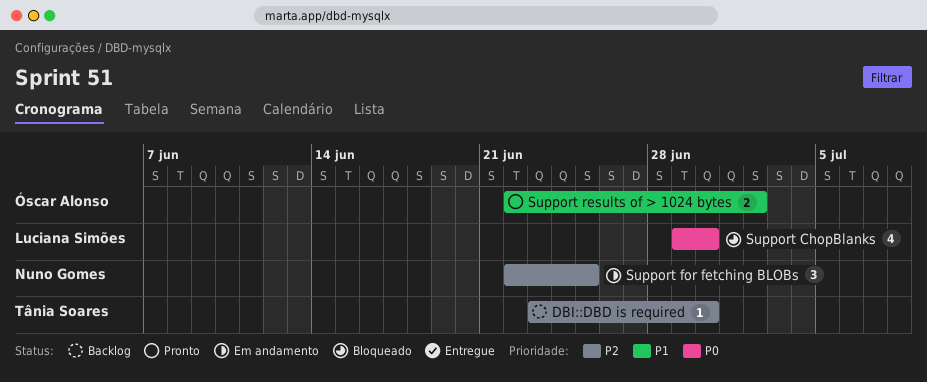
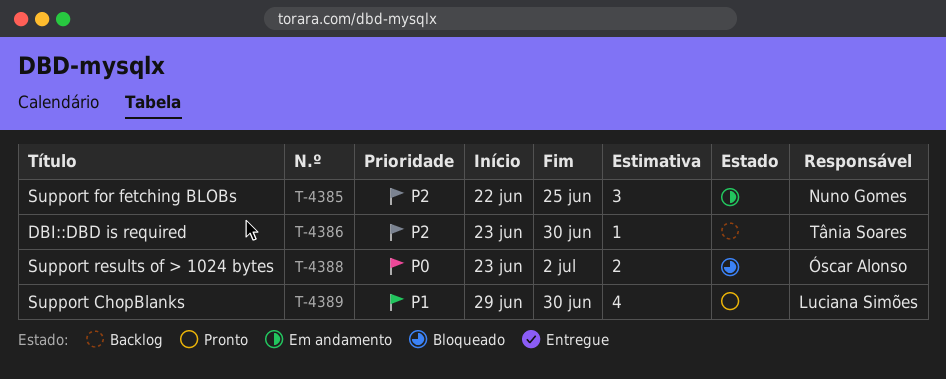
Support ChopBlanks, status: Bloqueado -> Pronto
Support ChopBlanks, priority: P0 -> P1
Support results of > 1024 bytes, status: Pronto -> Bloqueado
Support results of > 1024 bytes, priority: P1 -> P0
Support results of > 1024 bytes, start: Jun 22 -> Jun 23

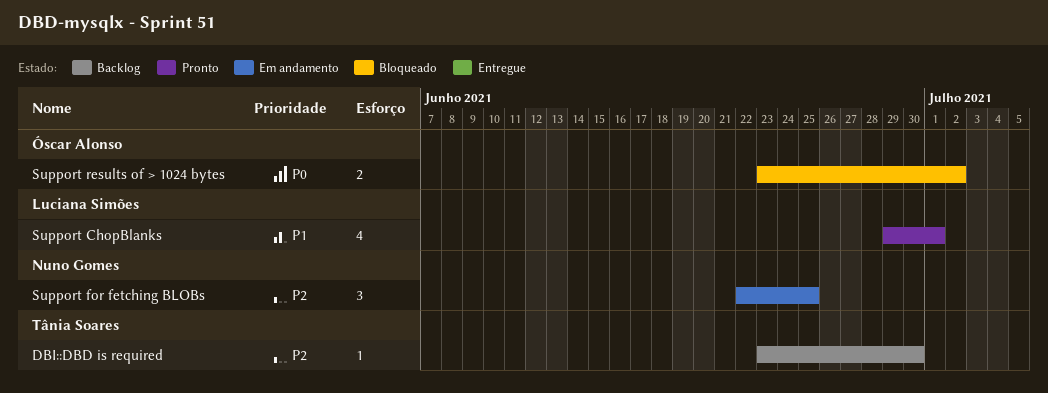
Support ChopBlanks, due: Jun 30 -> Jul 1

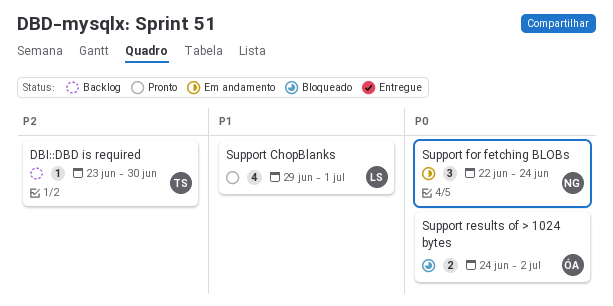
Support for fetching BLOBs, priority: P2 -> P0
Support for fetching BLOBs, due: Jun 25 -> Jun 24
Support results of > 1024 bytes, start: Jun 23 -> Jun 24

